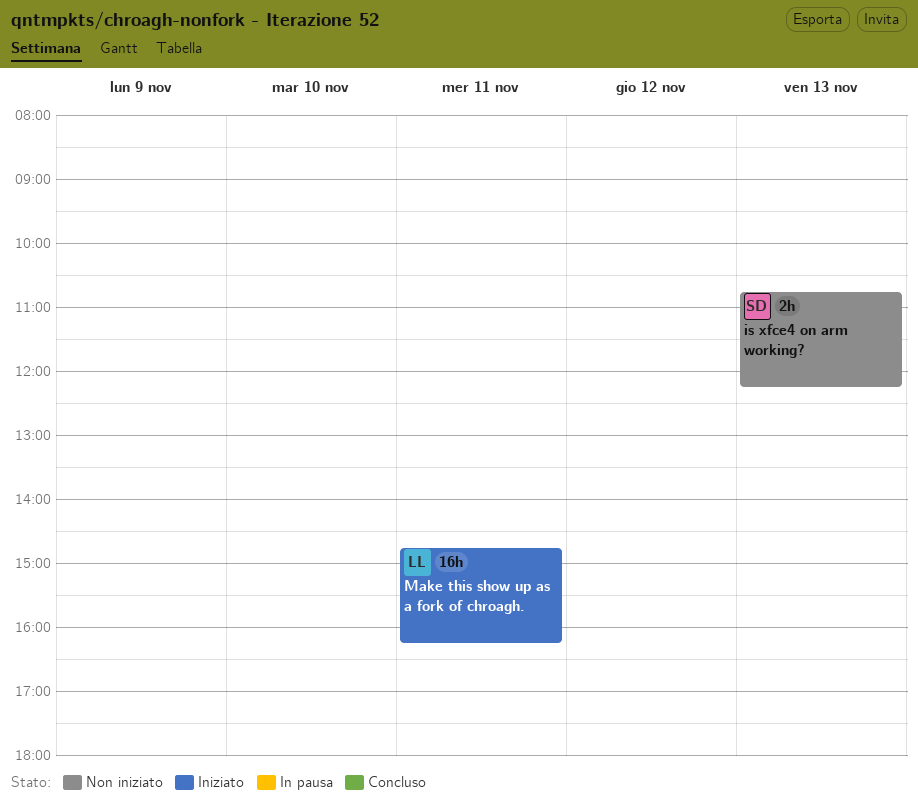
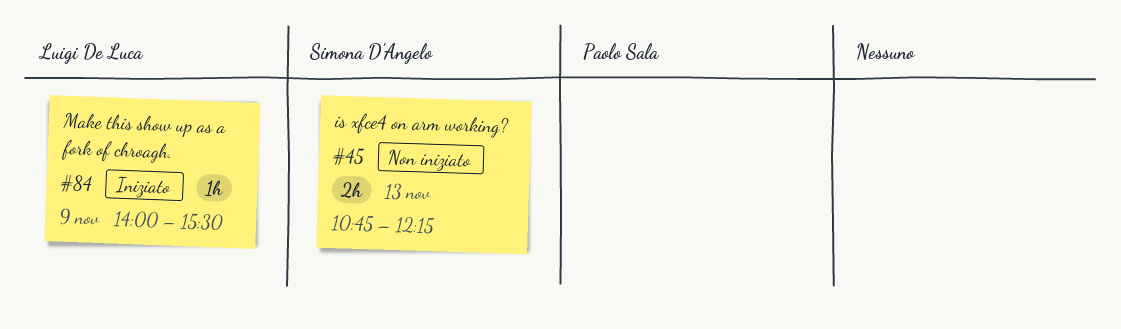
Make this show up as a fork of chroagh., estimate: 16h -> 1h
Make this show up as a fork of chroagh., day: Nov 11 -> Nov 9
Make this show up as a fork of chroagh., begins: 14:45 -> 14:00
Make this show up as a fork of chroagh., ends: 16:15 -> 15:30

